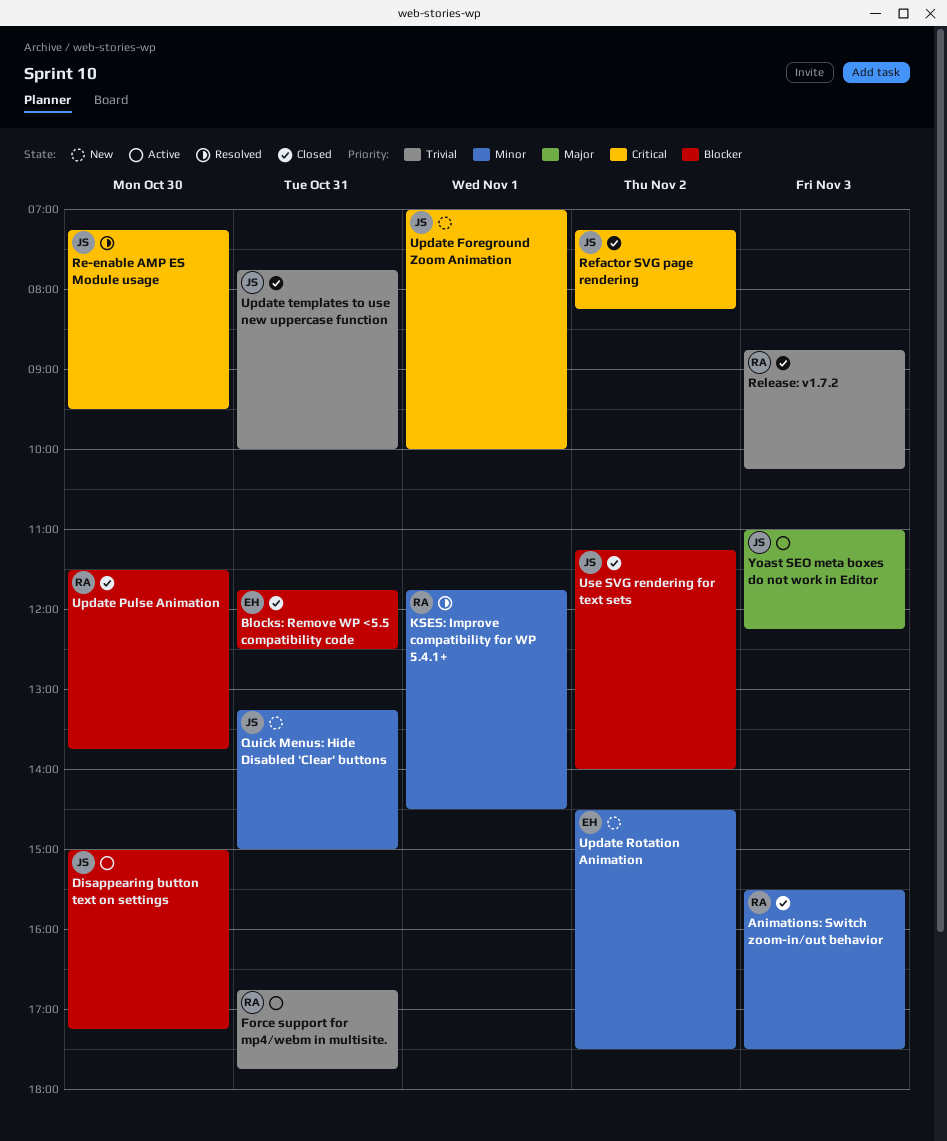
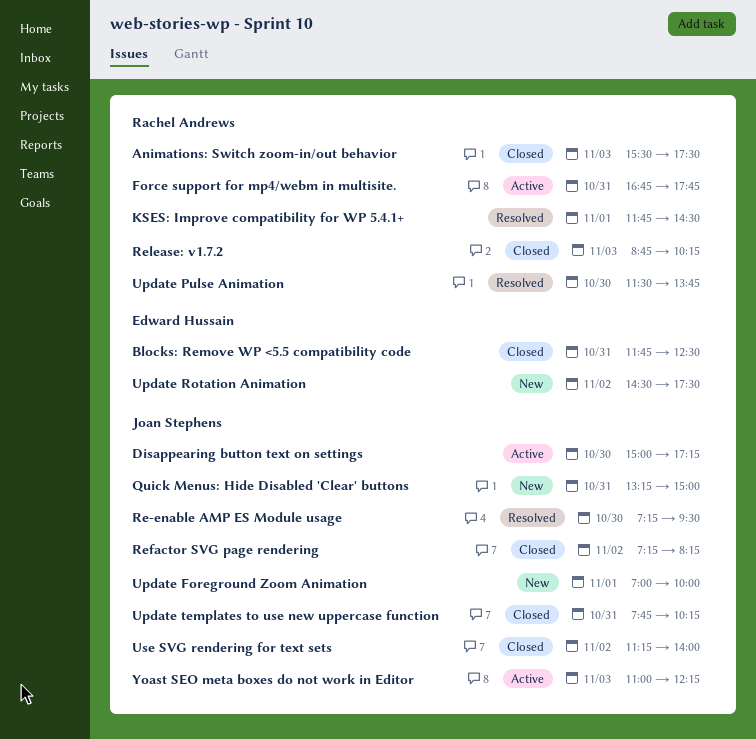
Update Pulse Animation, status: Closed -> Resolved
Update templates to use new uppercase function, ends: 10:00 -> 10:15

